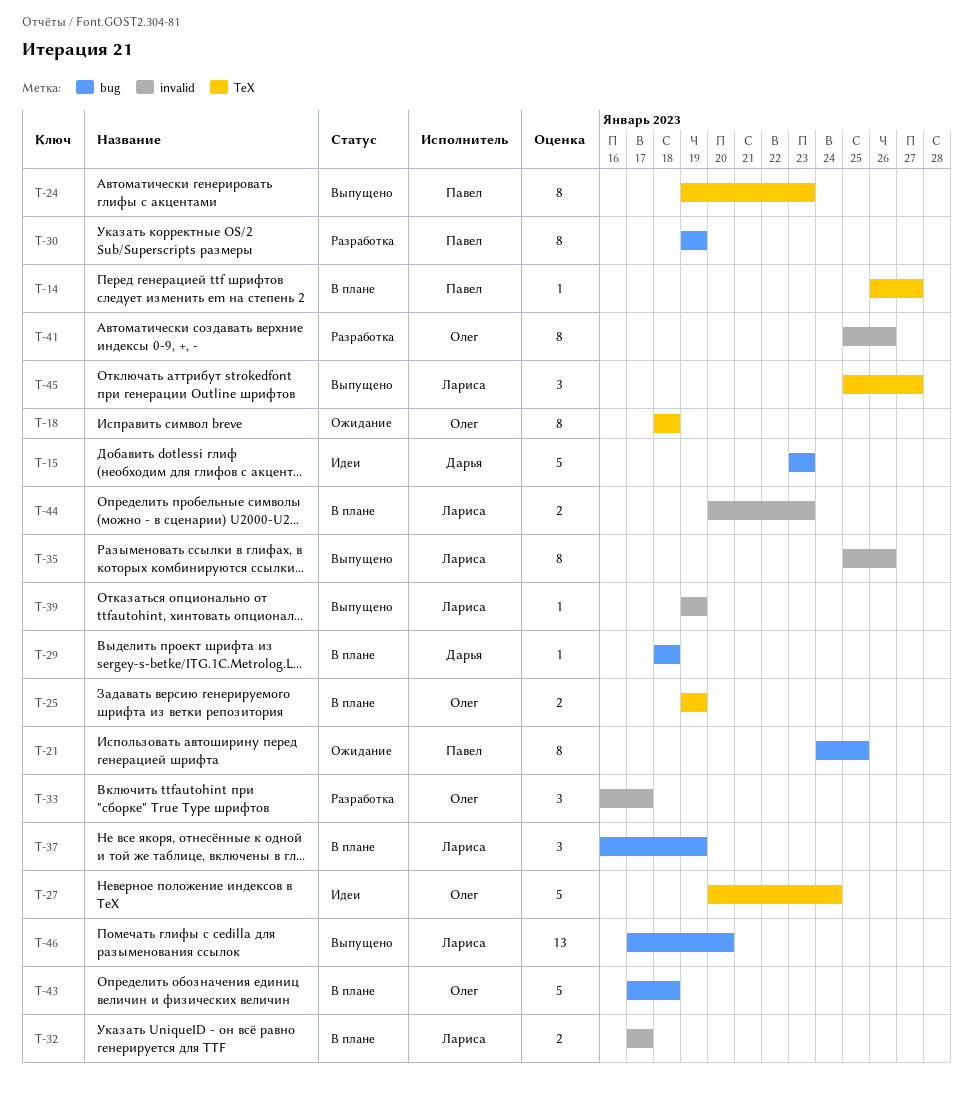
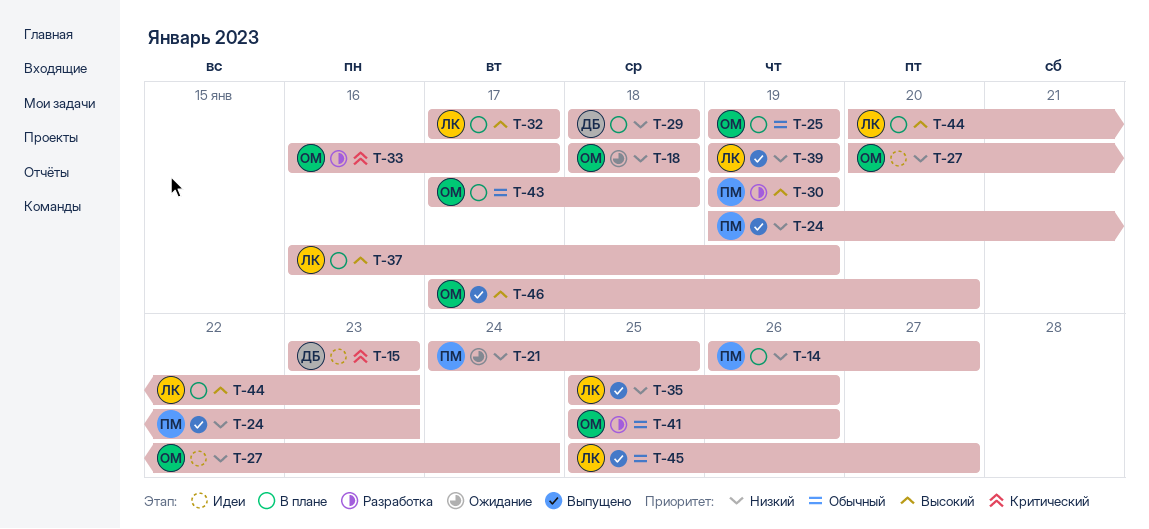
T-46, owner: Лариса -> Олег

